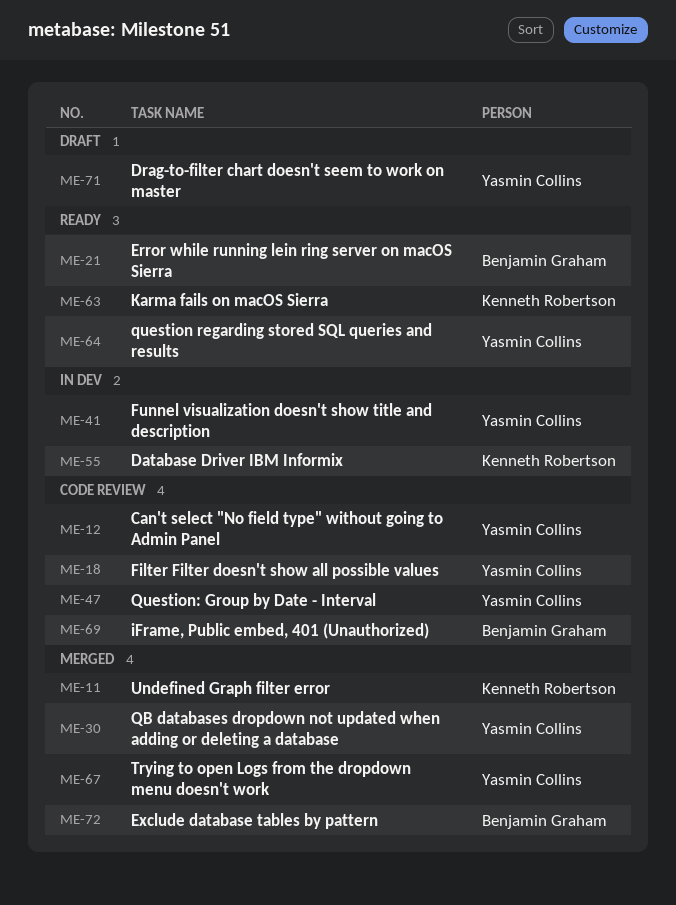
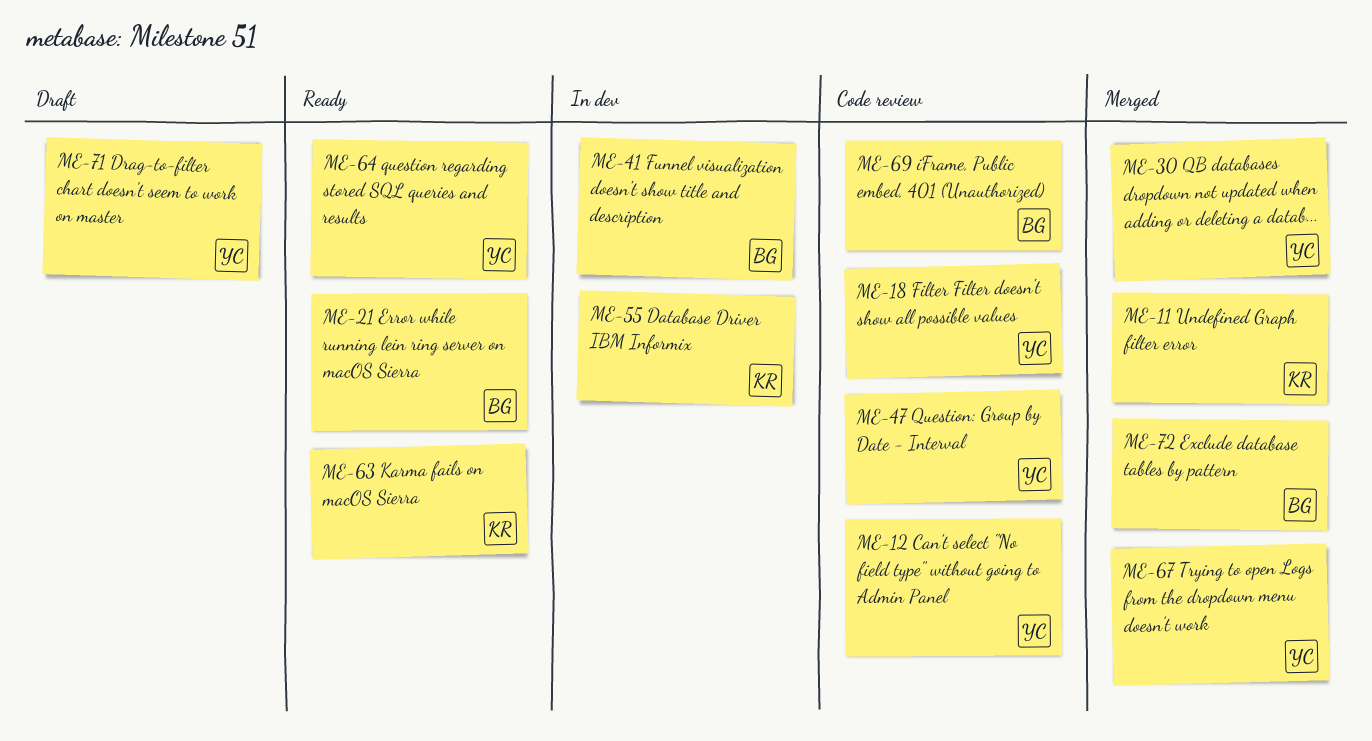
ME-41, owner: Yasmin Collins -> Benjamin Graham

